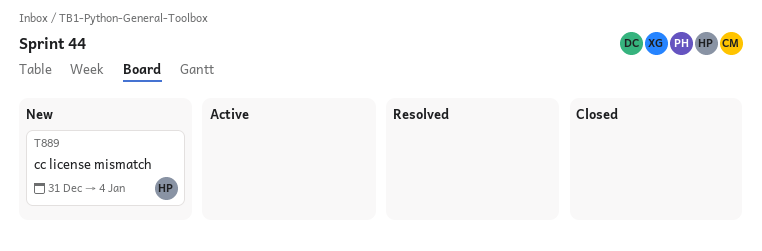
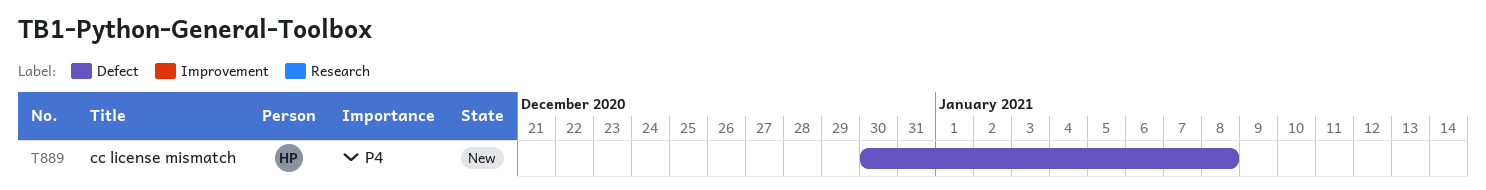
T889, start: Dec 31 -> Dec 30
T889, due: Jan 4 -> Jan 8

